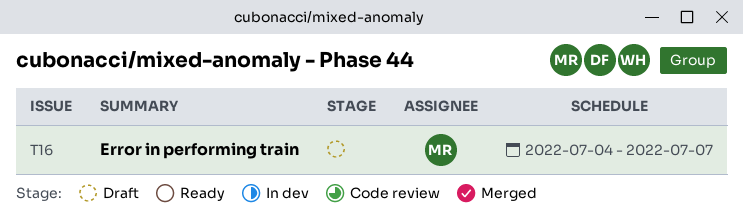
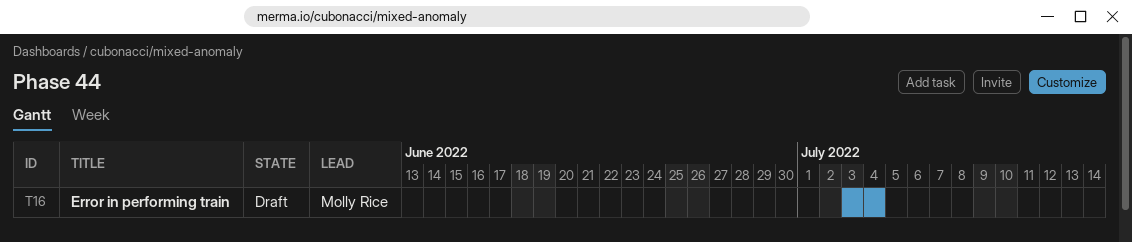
T16, start: Jul 4 -> Jul 3
T16, due: Jul 7 -> Jul 4

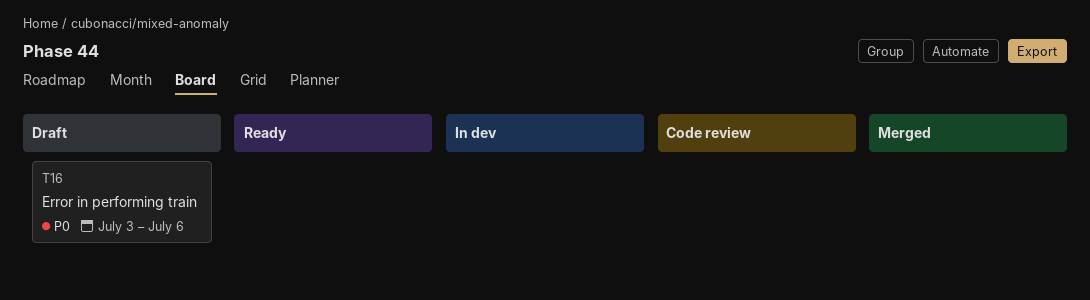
T16, due: Jul 4 -> Jul 6

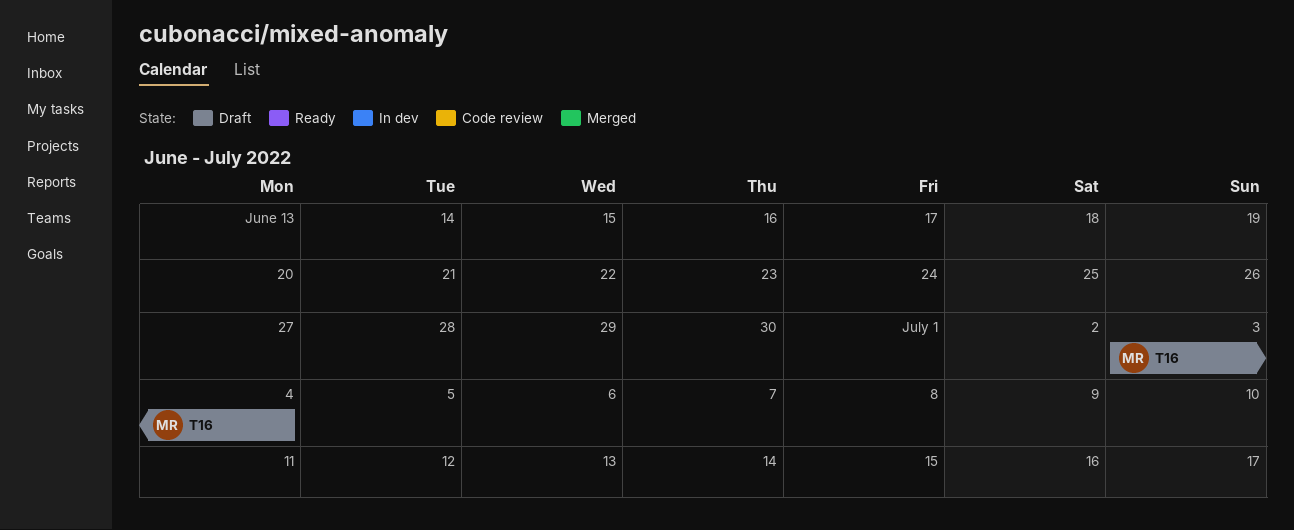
T16, due: Jul 6 -> Jul 4

